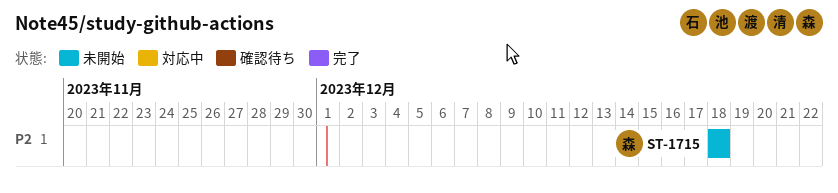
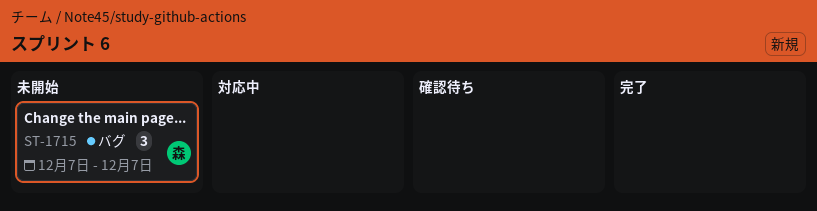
ST-1715, start: Dec 18 -> Dec 7
ST-1715, due: Dec 18 -> Dec 7

